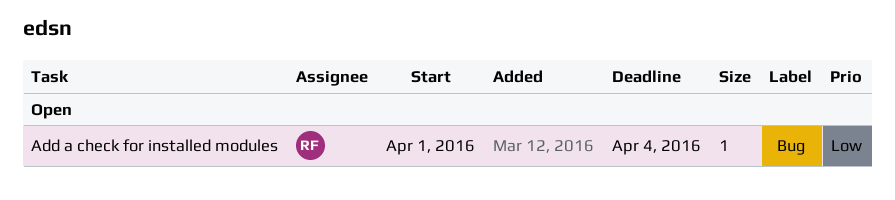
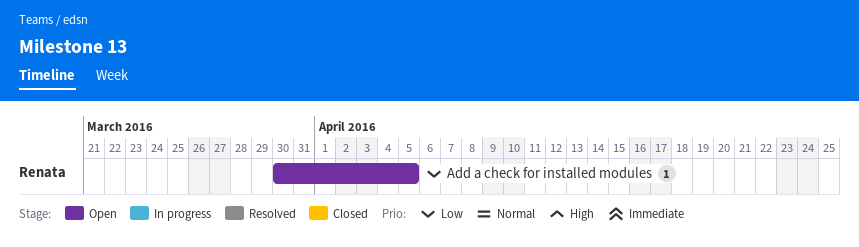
Add a check for installed modules, start: Apr 1 -> Mar 30
Add a check for installed modules, due: Apr 4 -> Apr 5

